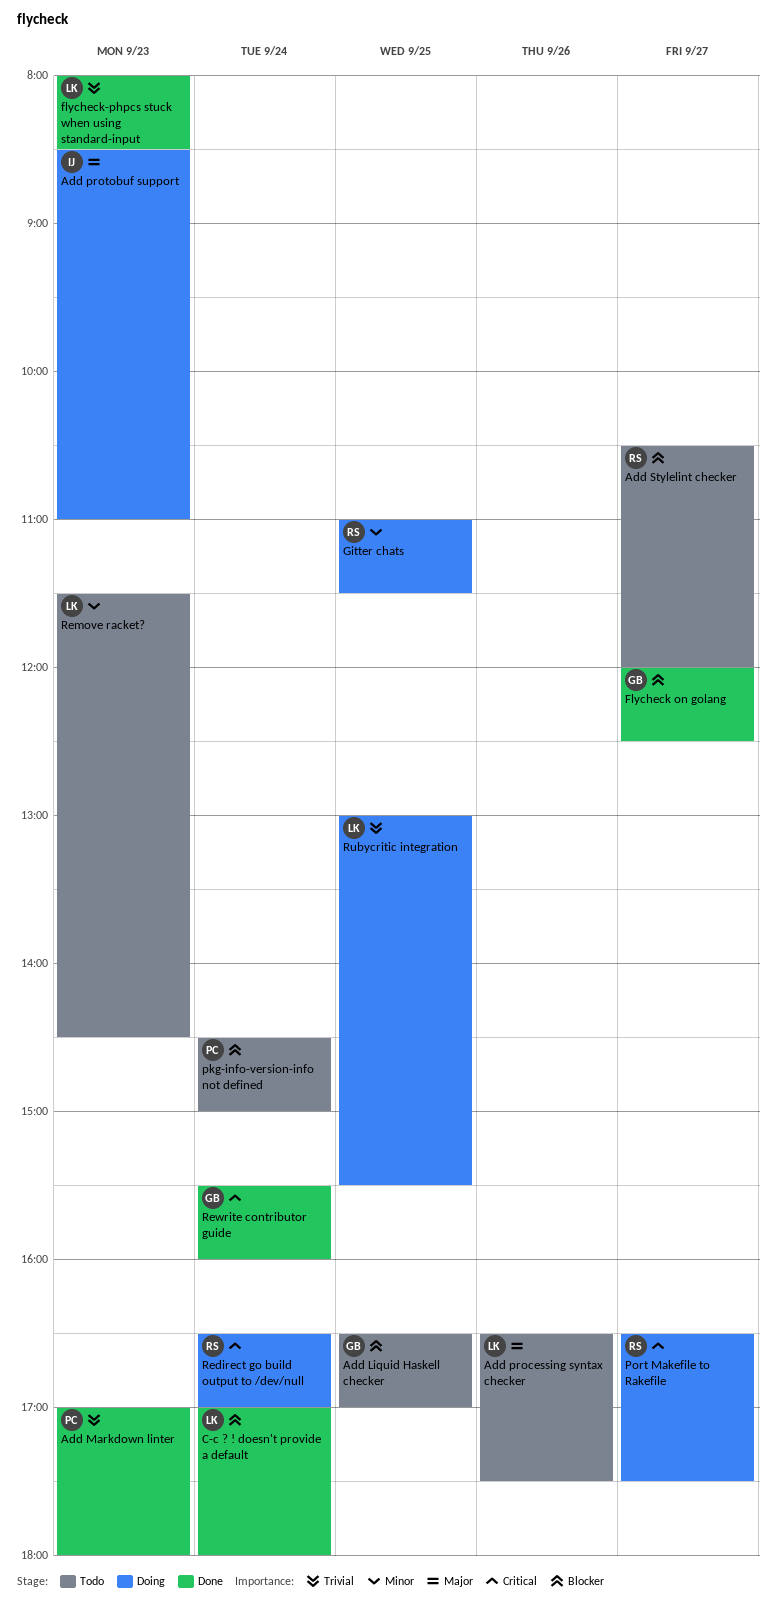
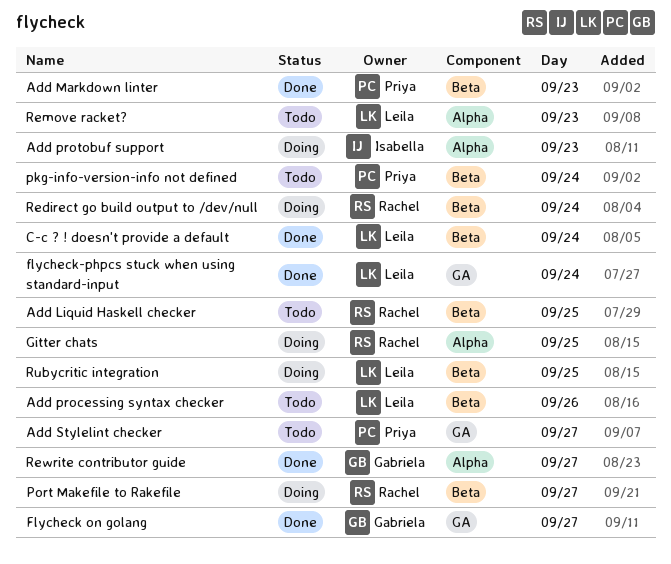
Add Liquid Haskell checker, owner: Gabriela -> Rachel
Add Stylelint checker, owner: Rachel -> Priya
flycheck-phpcs stuck when using standard-input, day: Sep 23 -> Sep 24
Rewrite contributor guide, day: Sep 24 -> Sep 27

